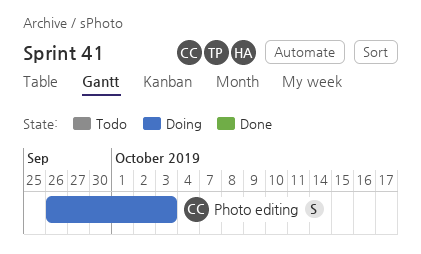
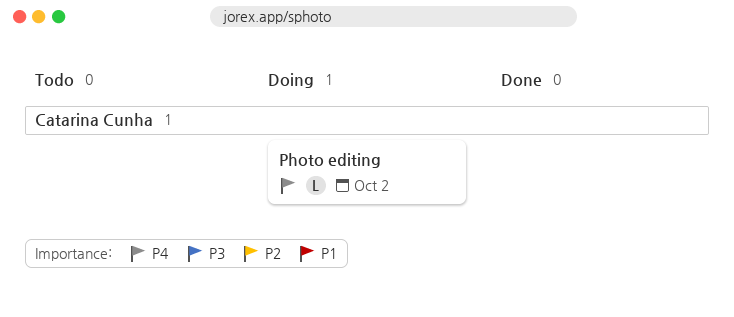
Photo editing, estimate: S -> L
Photo editing, due: Oct 3 -> Oct 2

